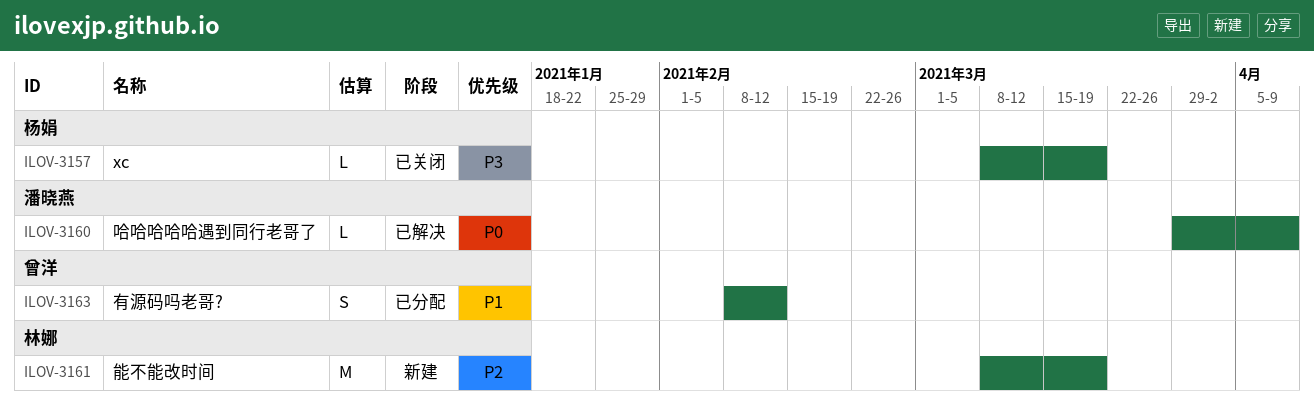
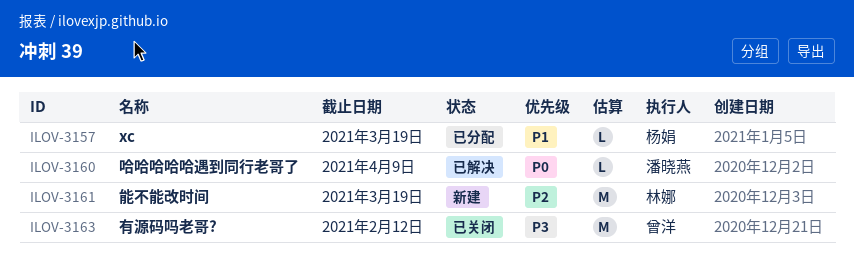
ILOV-3157, status: 已关闭 -> 已分配
ILOV-3157, priority: P3 -> P1
ILOV-3163, status: 已分配 -> 已关闭
ILOV-3163, priority: P1 -> P3
ILOV-3163, estimate: S -> M

